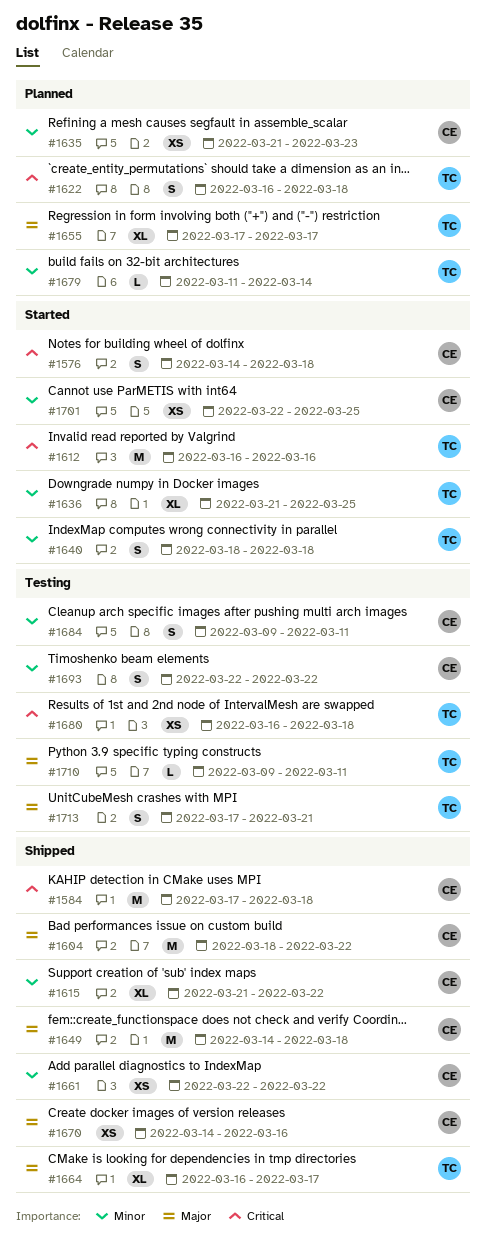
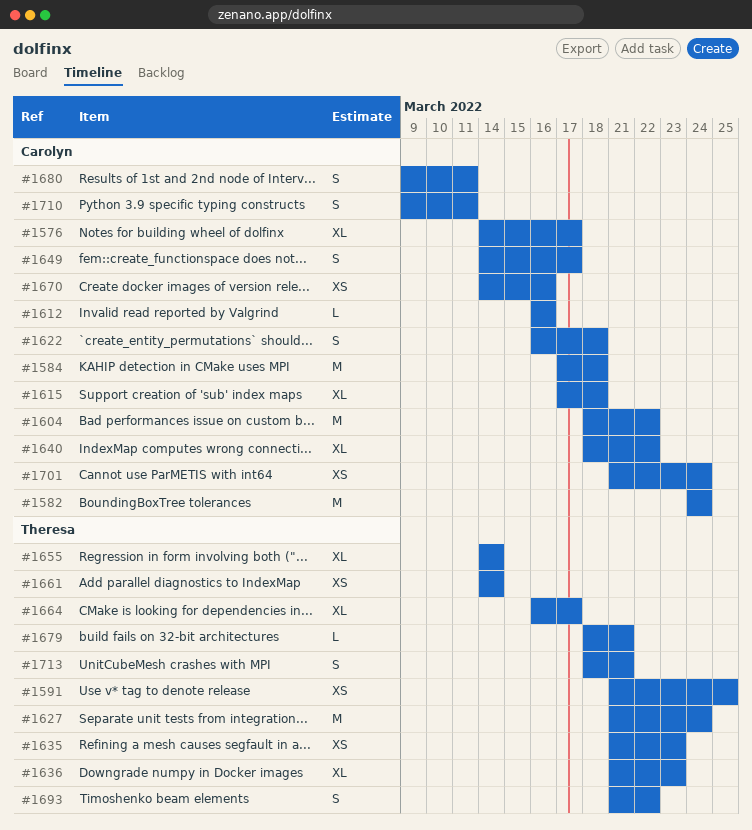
#1576, estimate: S -> XL
#1576, due: Mar 18 -> Mar 17
#1582: none -> present
#1591: none -> present
#1612, owner: Theresa -> Carolyn
#1612, estimate: M -> L
#1615, start: Mar 21 -> Mar 17
#1615, due: Mar 22 -> Mar 18
#1622, owner: Theresa -> Carolyn
#1627: none -> present
#1635, owner: Carolyn -> Theresa
#1636, due: Mar 25 -> Mar 23
#1640, owner: Theresa -> Carolyn
#1640, estimate: S -> XL
#1640, due: Mar 18 -> Mar 22
#1649, estimate: M -> S
#1649, due: Mar 18 -> Mar 17
#1655, start: Mar 17 -> Mar 14
#1655, due: Mar 17 -> Mar 14
#1661, owner: Carolyn -> Theresa
#1661, start: Mar 22 -> Mar 14
#1661, due: Mar 22 -> Mar 14
#1679, start: Mar 11 -> Mar 18
#1679, due: Mar 14 -> Mar 21
#1680, owner: Theresa -> Carolyn
#1680, estimate: XS -> S
#1680, start: Mar 16 -> Mar 9
#1680, due: Mar 18 -> Mar 11
#1684: present -> none
#1693, owner: Carolyn -> Theresa
#1693, start: Mar 22 -> Mar 21
#1701, start: Mar 22 -> Mar 21
#1701, due: Mar 25 -> Mar 24
#1710, owner: Theresa -> Carolyn
#1710, estimate: L -> S
#1713, start: Mar 17 -> Mar 18

